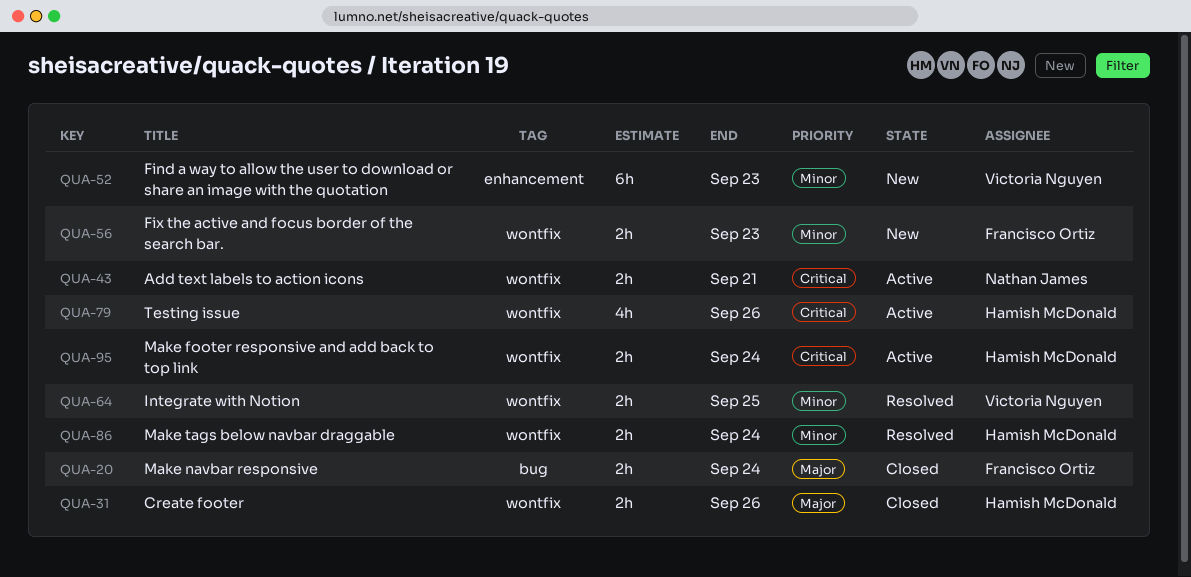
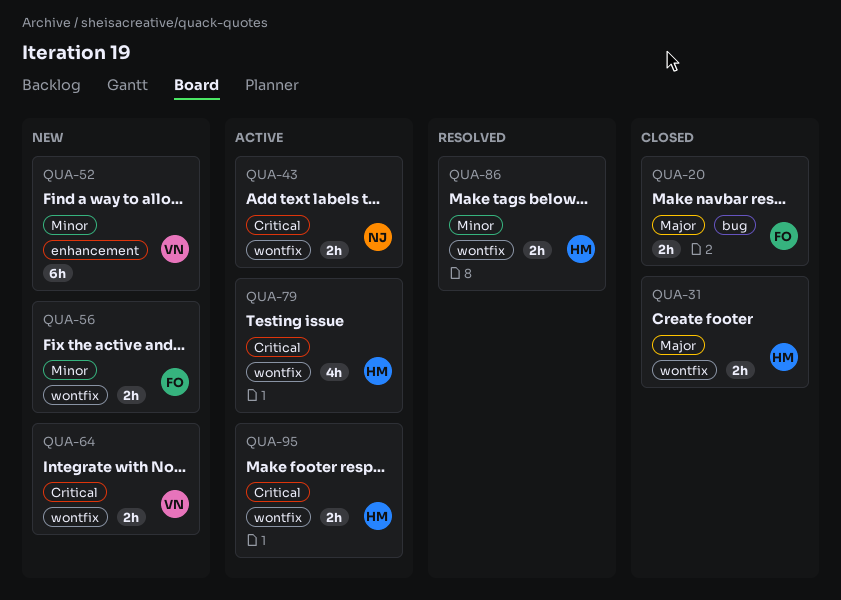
QUA-64, status: Resolved -> New
QUA-64, priority: Minor -> Critical

